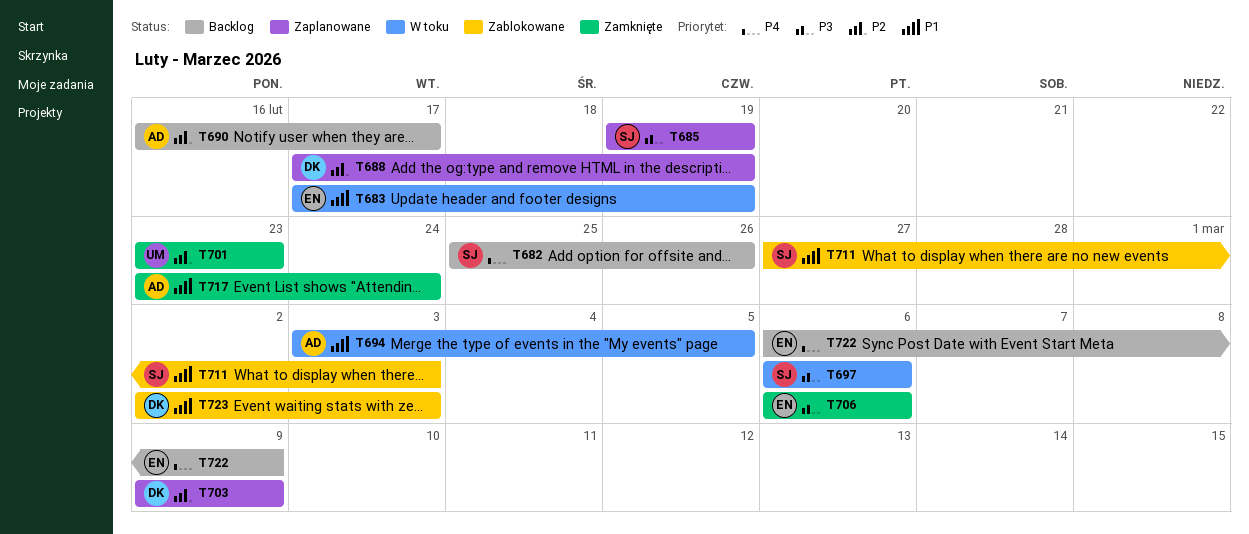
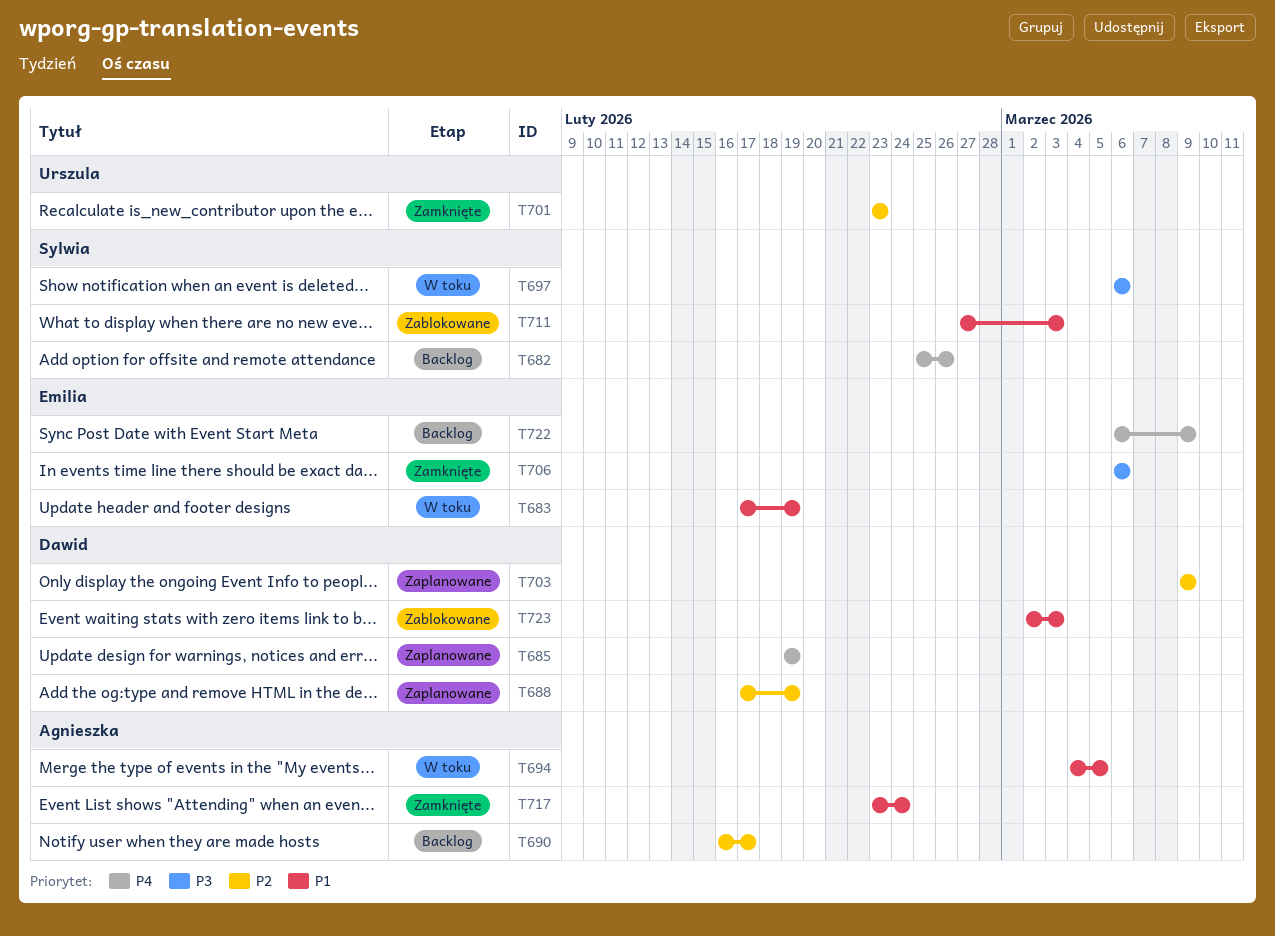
T685, owner: Sylwia -> Dawid
T685, priority: P3 -> P4
T694, start: Mar 3 -> Mar 4

